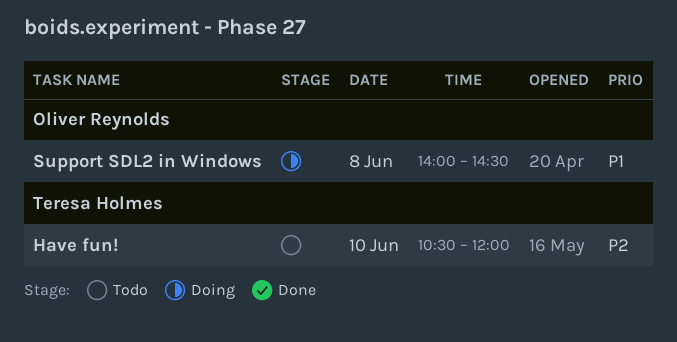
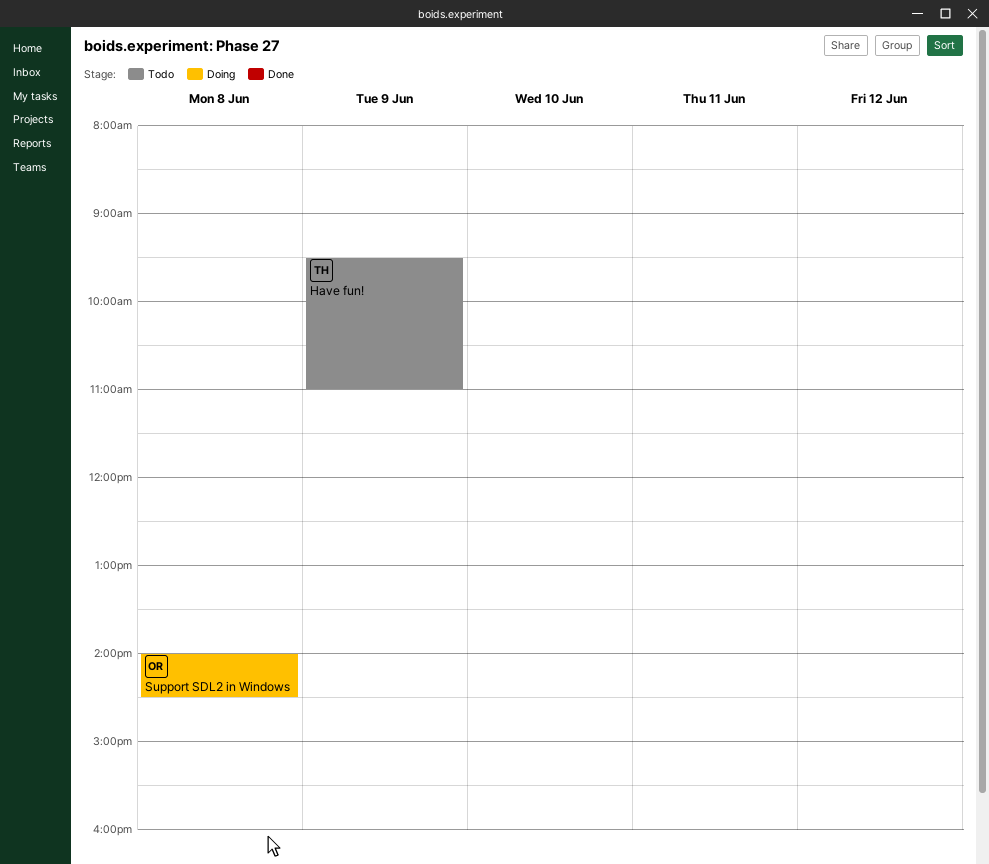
Have fun!, day: Jun 10 -> Jun 9
Have fun!, begins: 10:30 -> 09:30
Have fun!, ends: 12:00 -> 11:00

